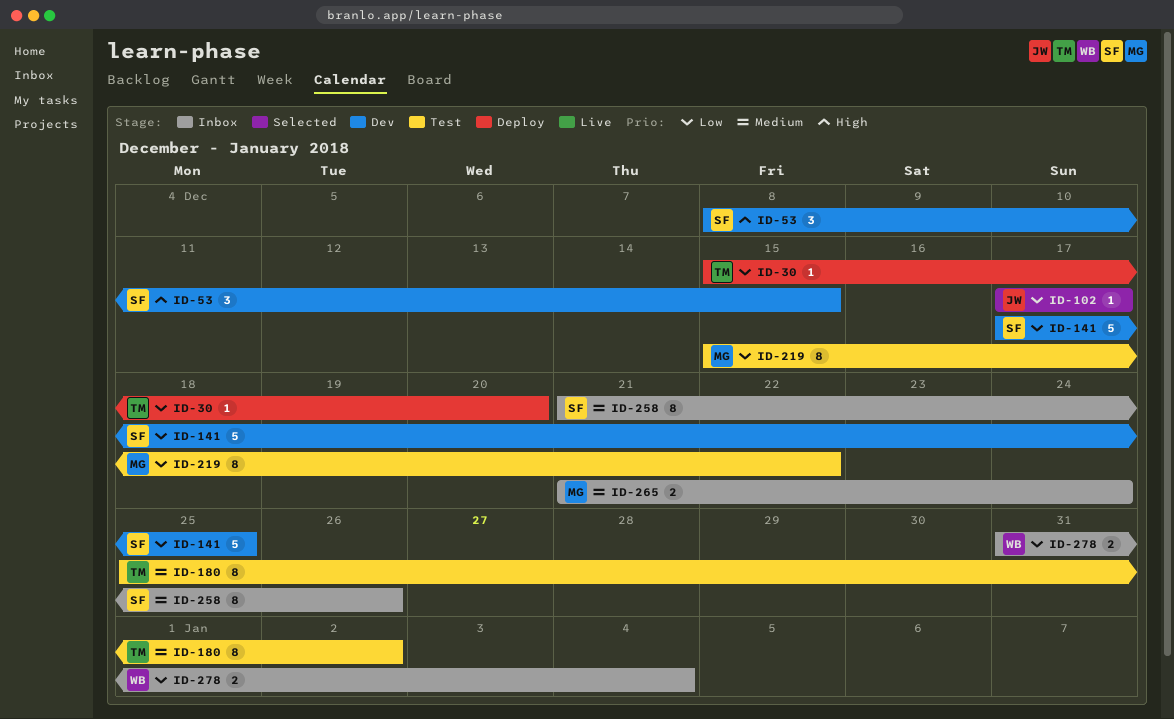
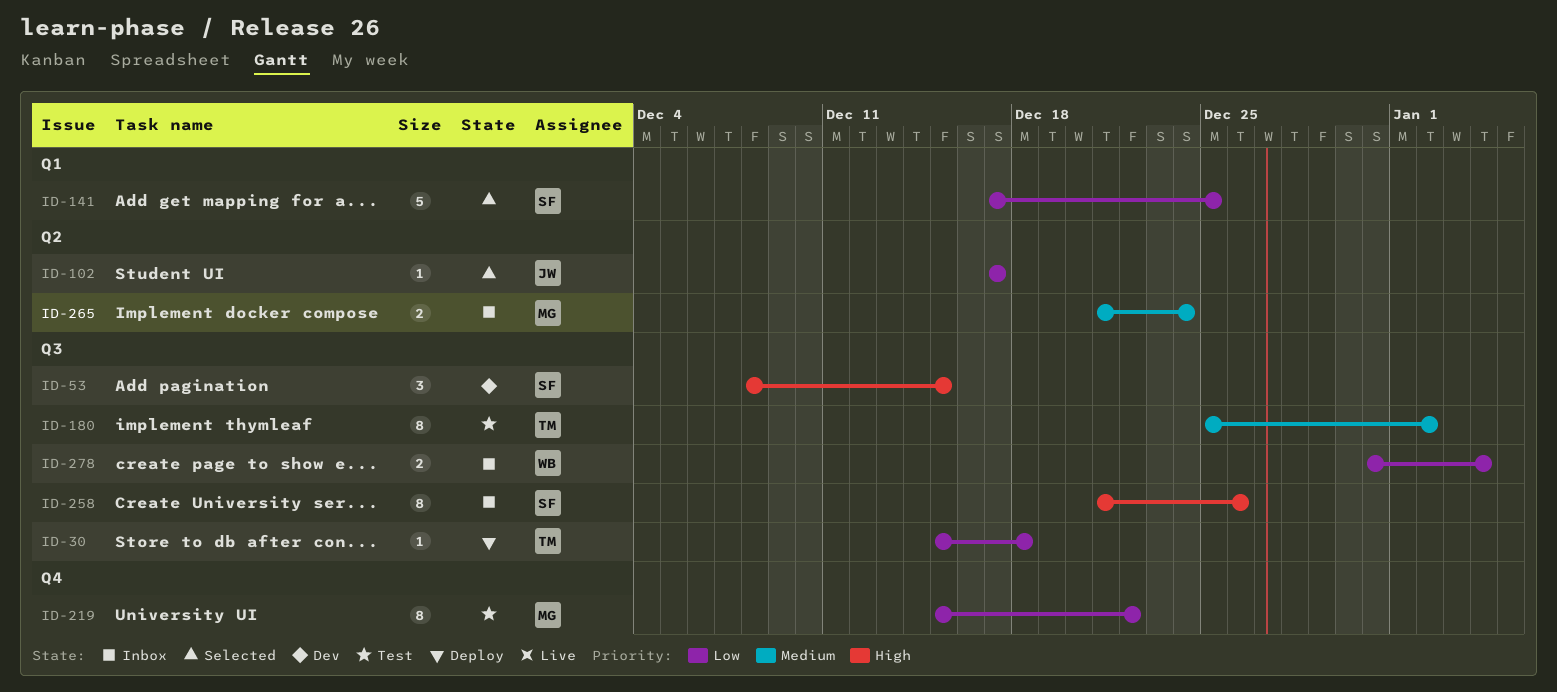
ID-30, due: Dec 20 -> Dec 18
ID-141, status: Dev -> Selected
ID-258, priority: Medium -> High

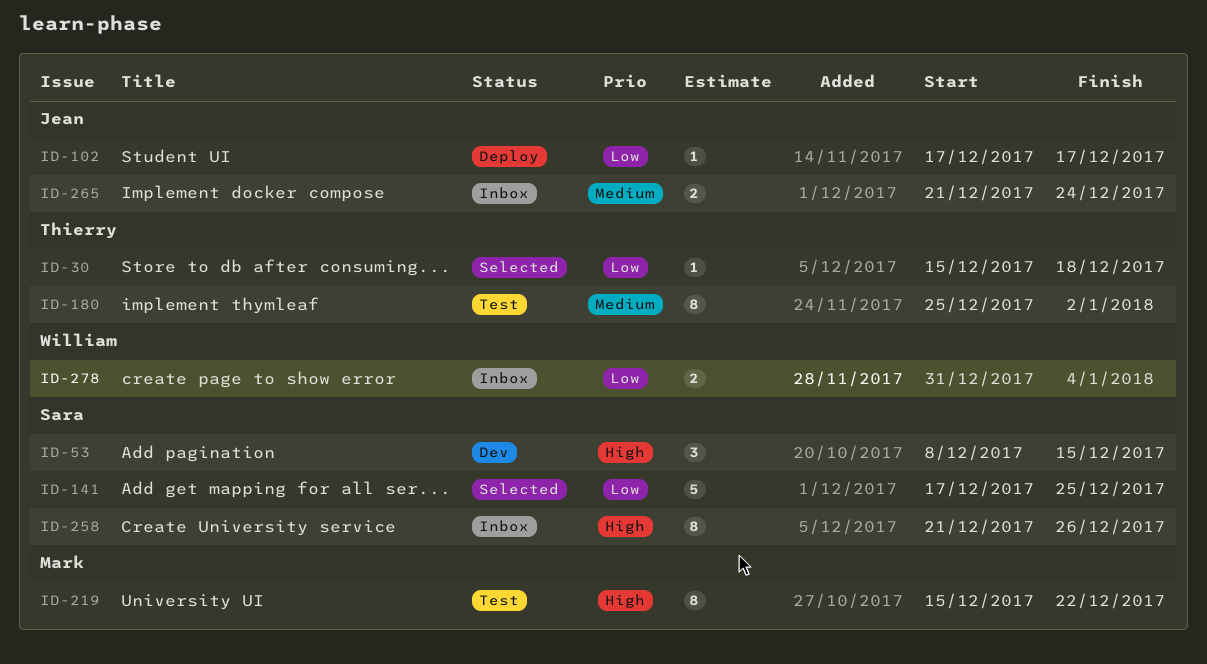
ID-30, status: Deploy -> Selected
ID-102, status: Selected -> Deploy
ID-219, priority: Low -> High
ID-265, owner: Mark -> Jean

